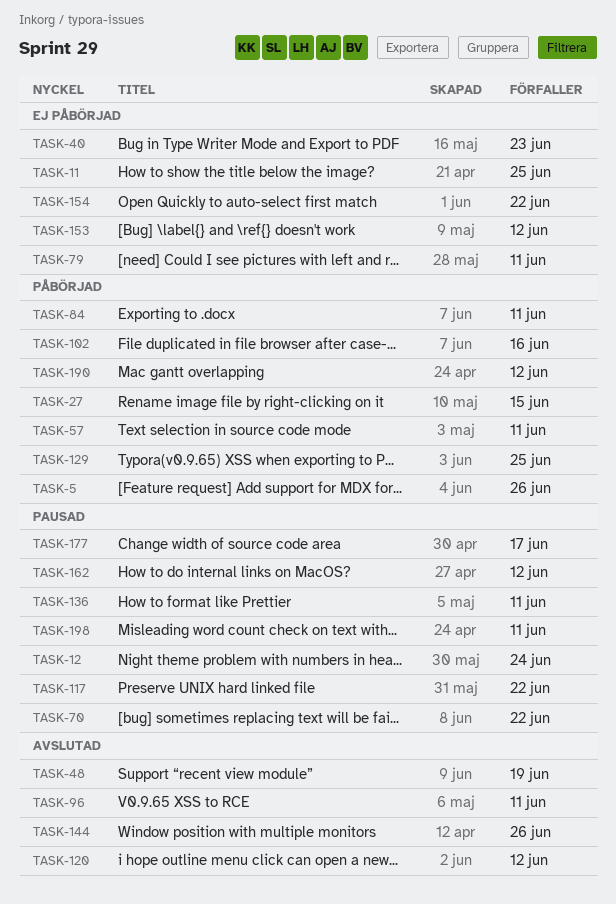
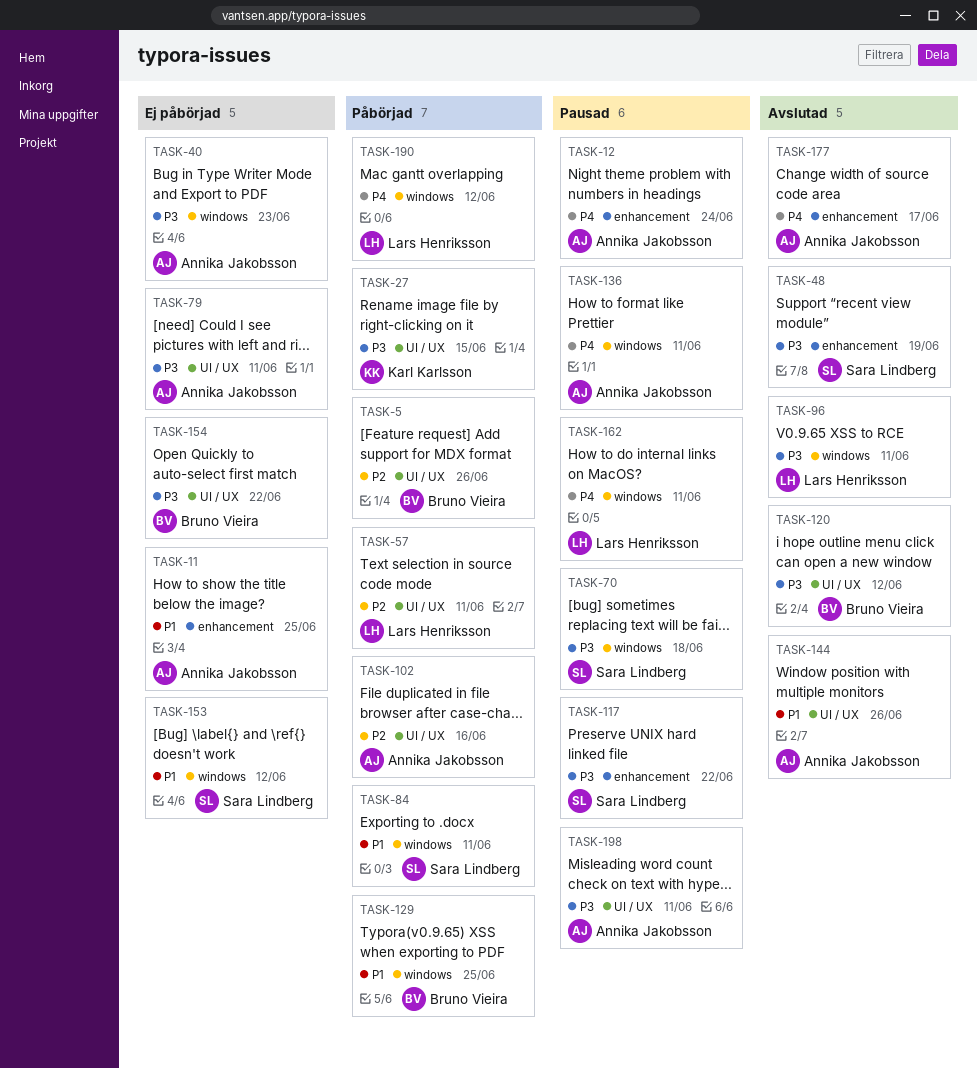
TASK-70, due: Jun 22 -> Jun 18
TASK-162, due: Jun 12 -> Jun 11
TASK-177, status: Pausad -> Avslutad

